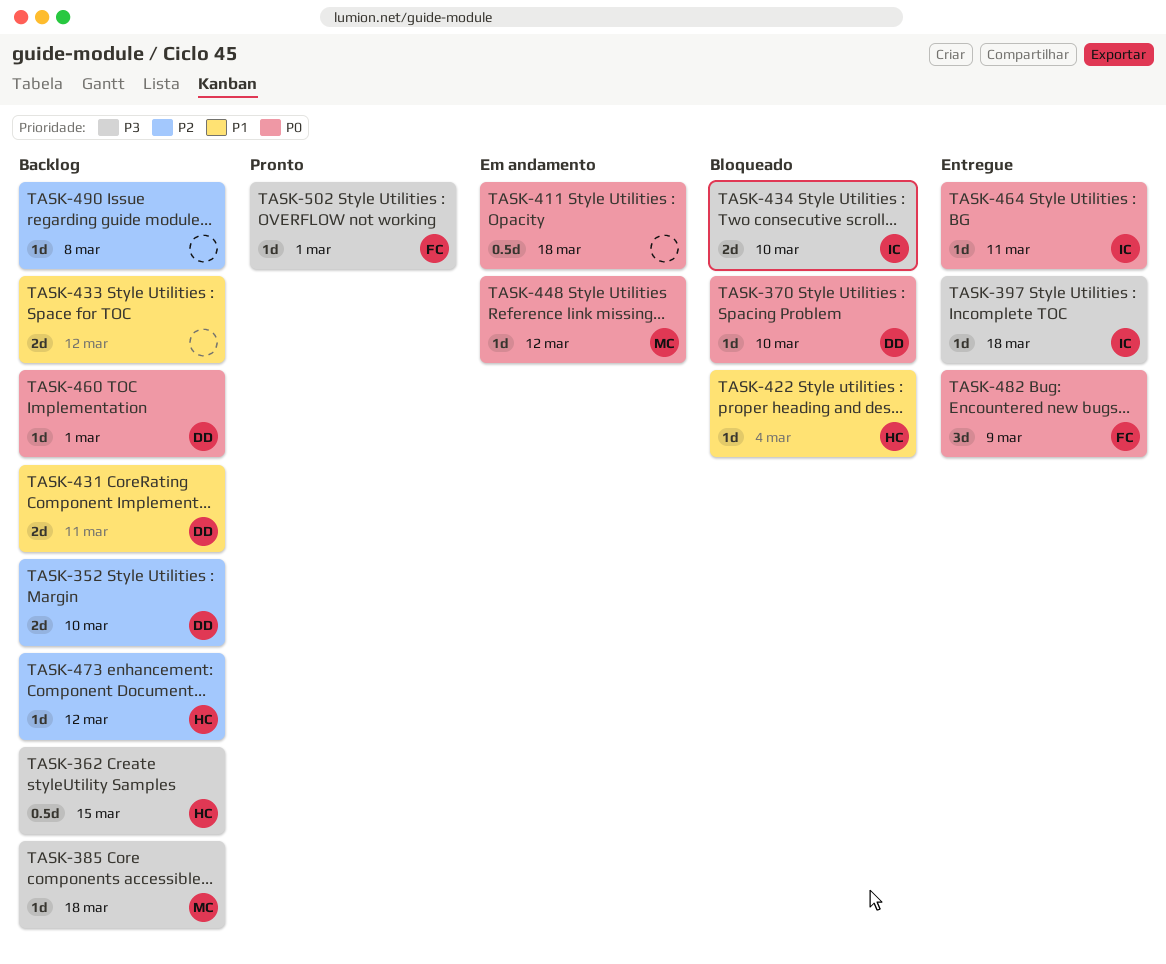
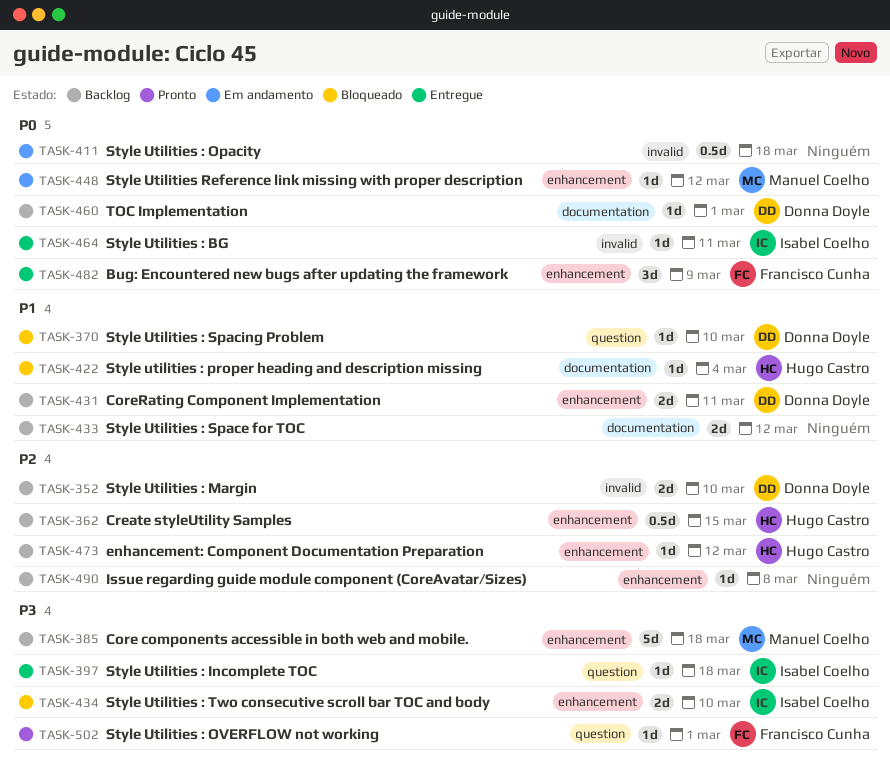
TASK-362, priority: P3 -> P2
TASK-370, priority: P0 -> P1
TASK-385, estimate: 1d -> 5d

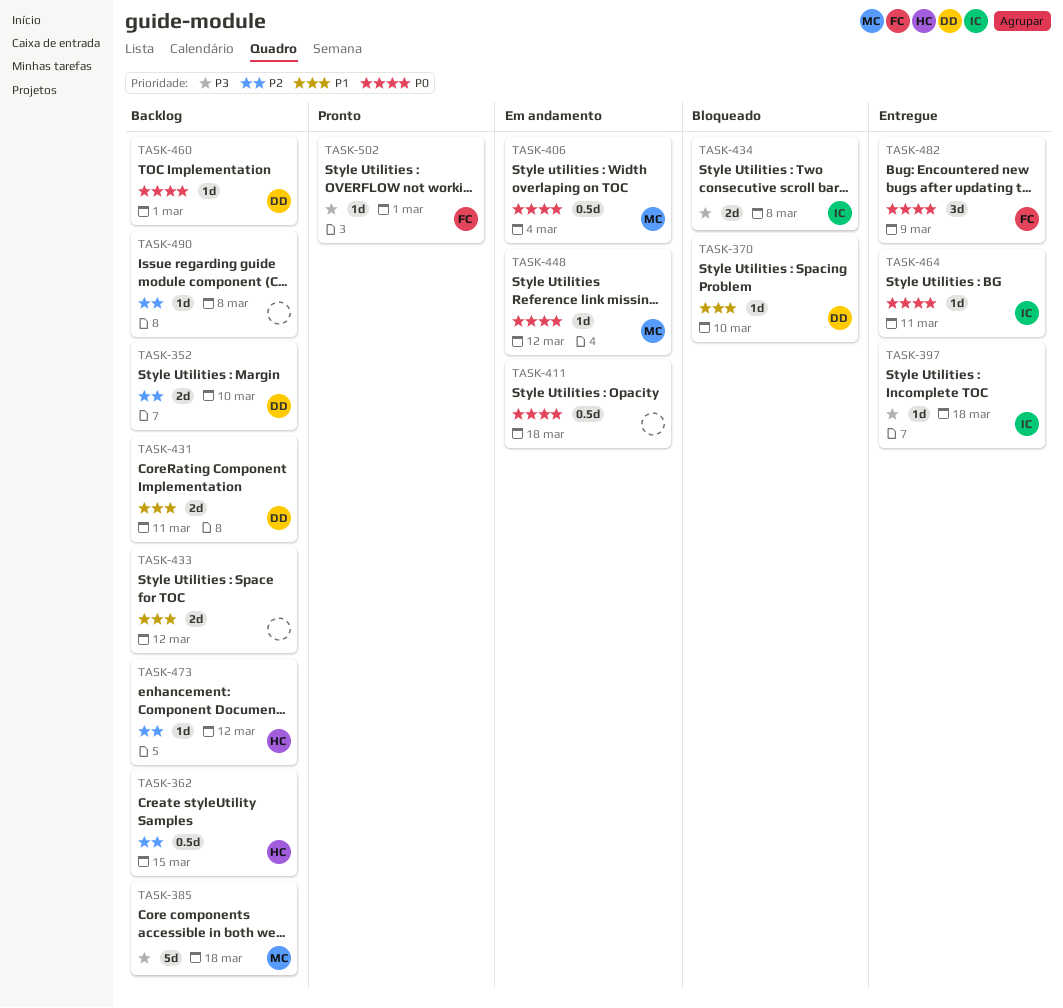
TASK-406: none -> present
TASK-422: present -> none
TASK-434, due: Mar 10 -> Mar 8

